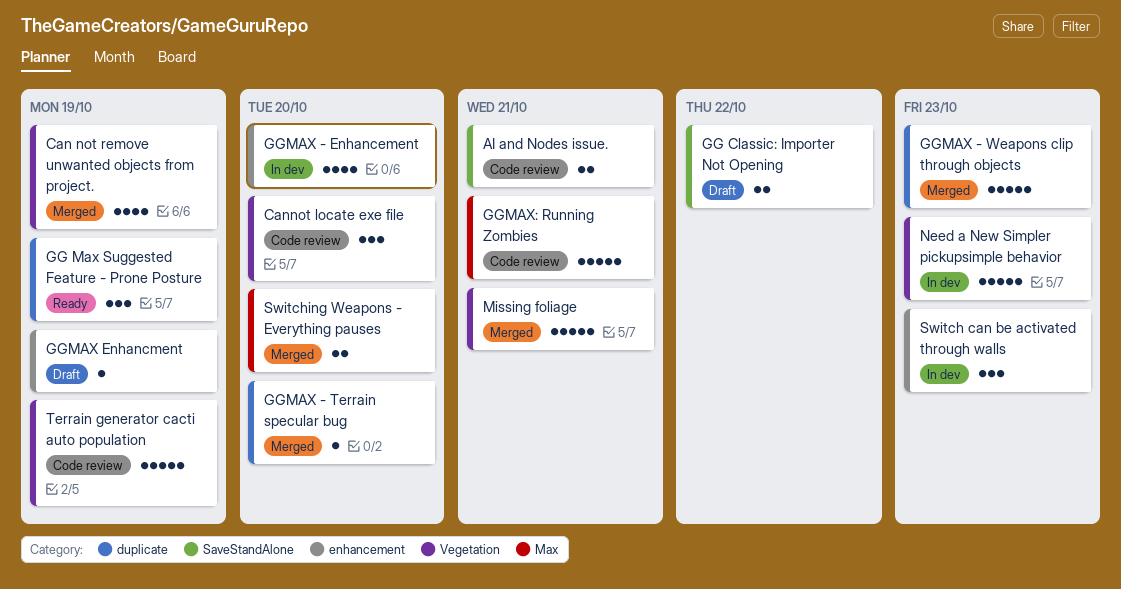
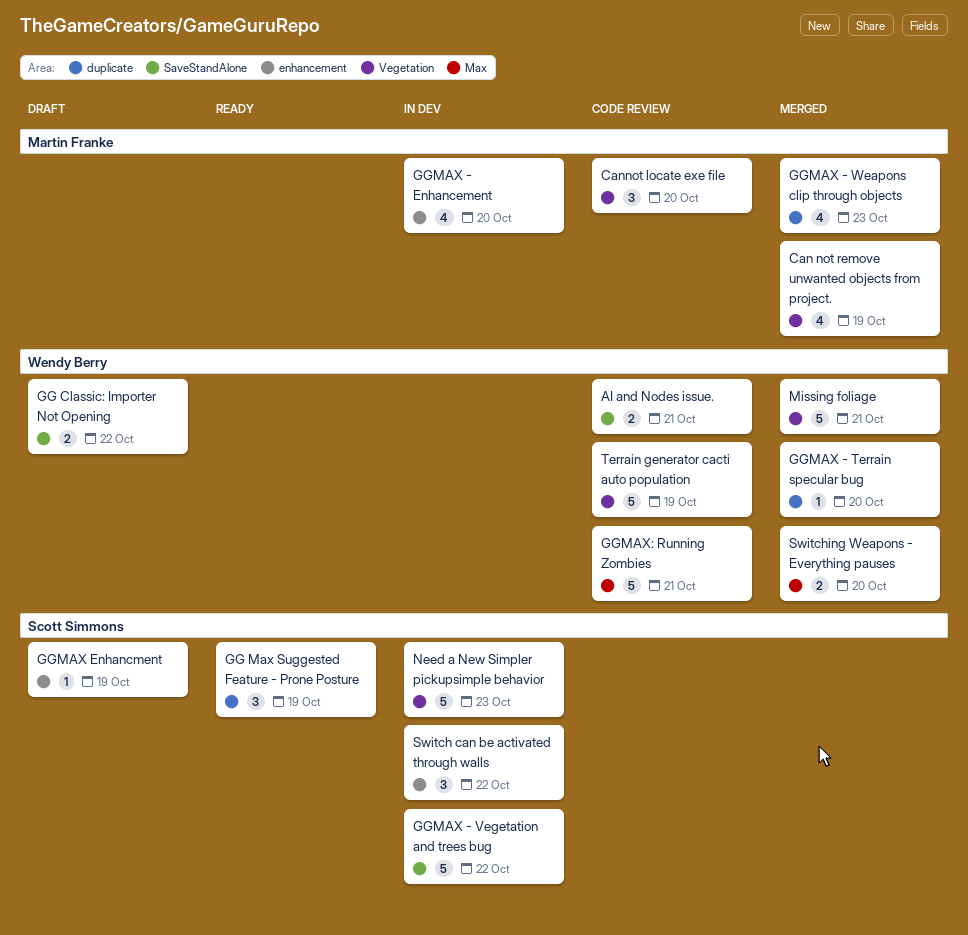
GGMAX - Vegetation and trees bug: none -> present
GGMAX - Weapons clip through objects, estimate: 5 -> 4
Switch can be activated through walls, due: Oct 23 -> Oct 22

